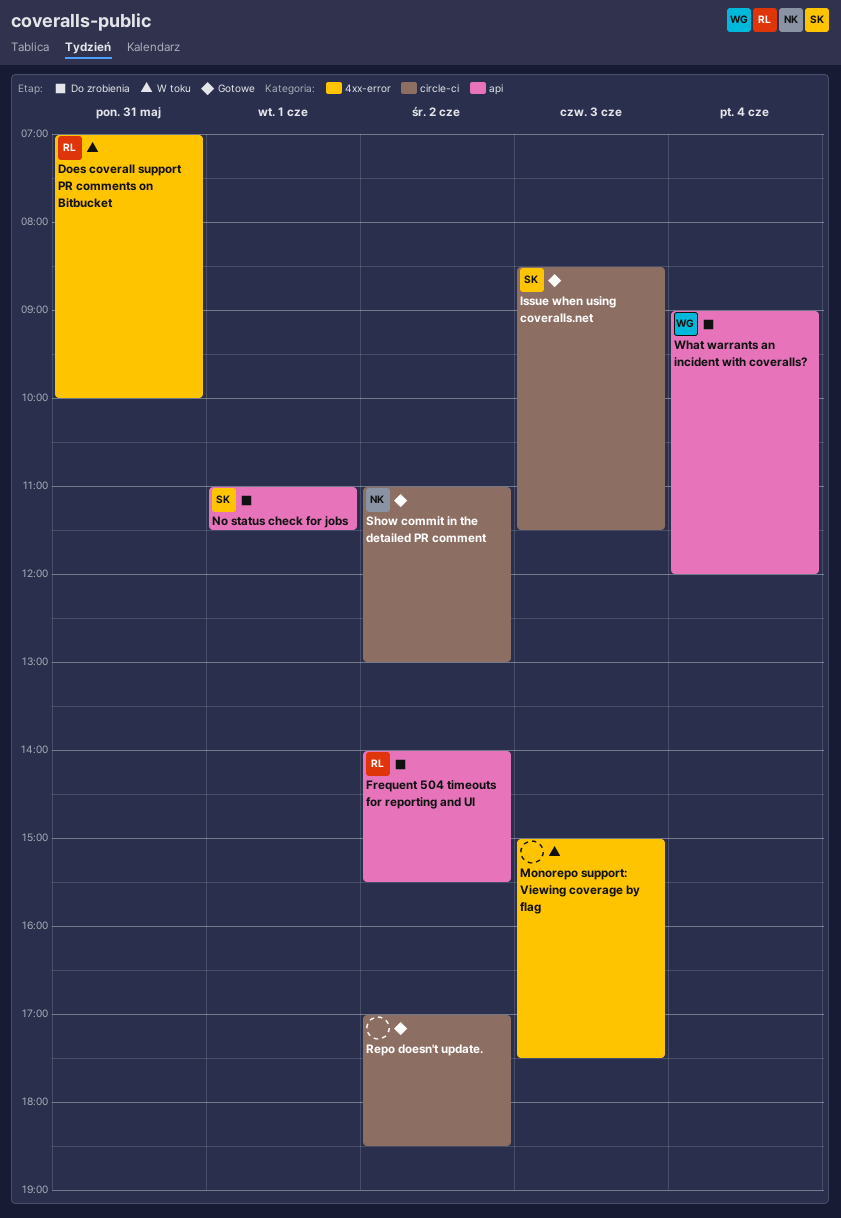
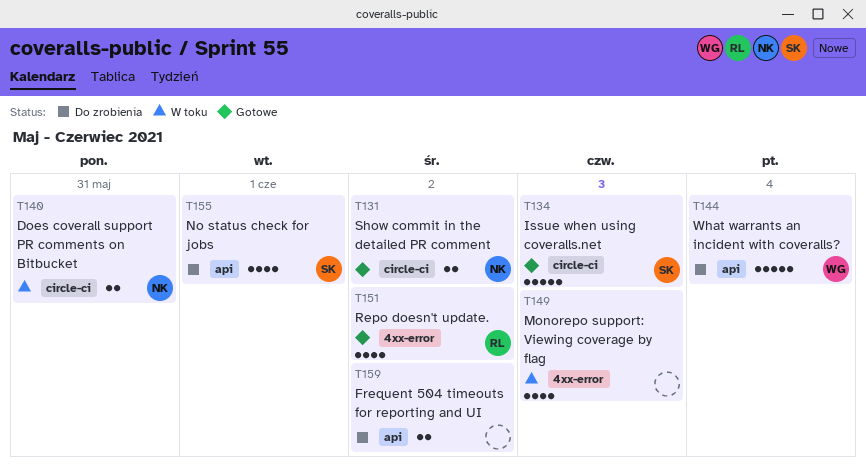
Does coverall support PR comments on Bitbucket, owner: RL -> NK
Does coverall support PR comments on Bitbucket, label: 4xx-error -> circle-ci
Frequent 504 timeouts for reporting and UI, owner: RL -> none
Repo doesn't update., owner: none -> RL
Repo doesn't update., label: circle-ci -> 4xx-error

